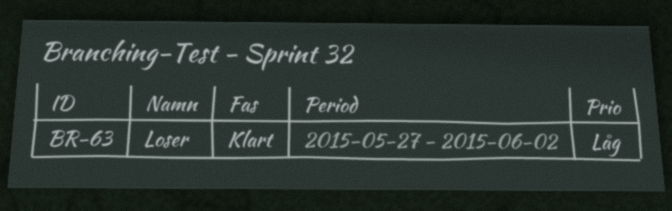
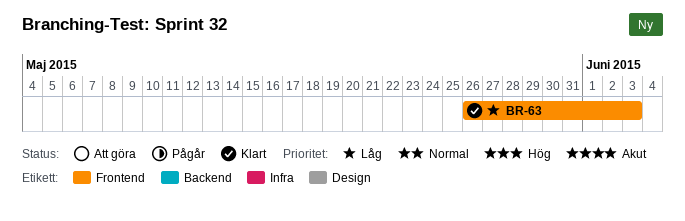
BR-63, start: May 27 -> May 26
BR-63, due: Jun 2 -> Jun 3

